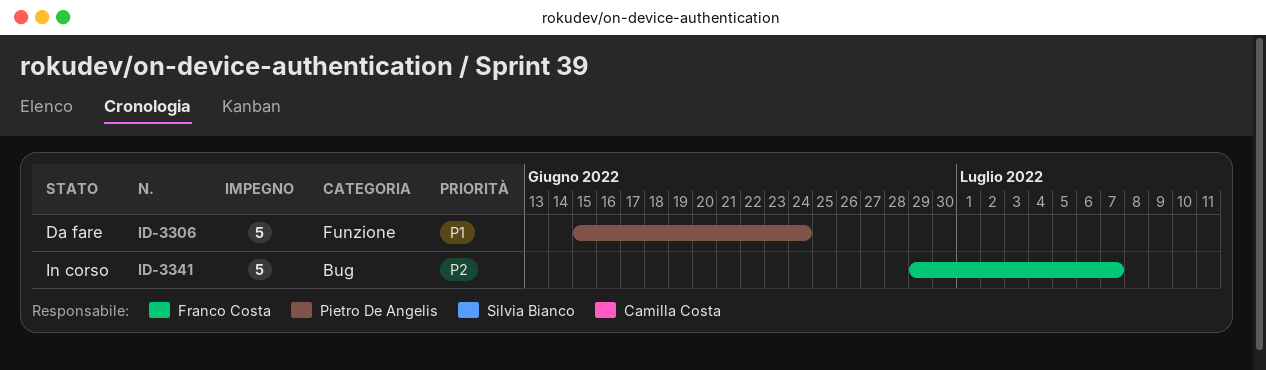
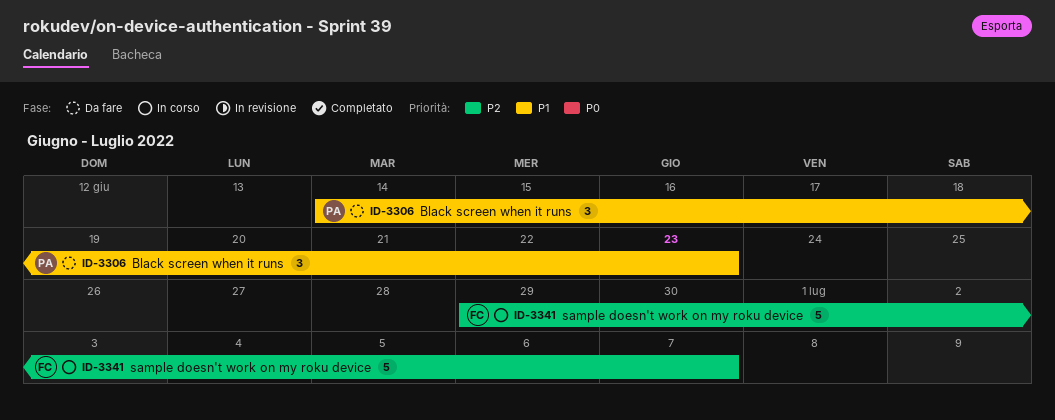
ID-3306, estimate: 5 -> 3
ID-3306, start: Jun 15 -> Jun 14
ID-3306, due: Jun 24 -> Jun 23

